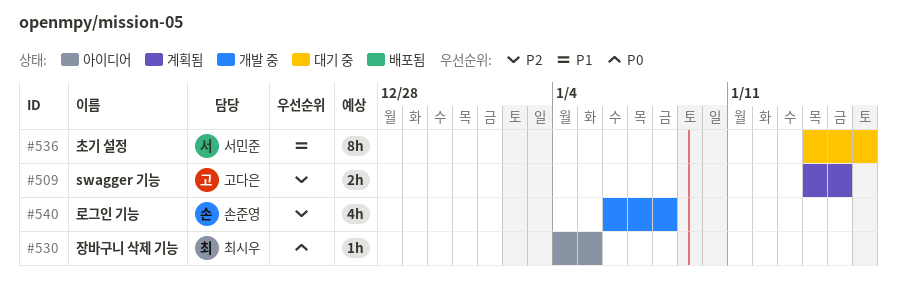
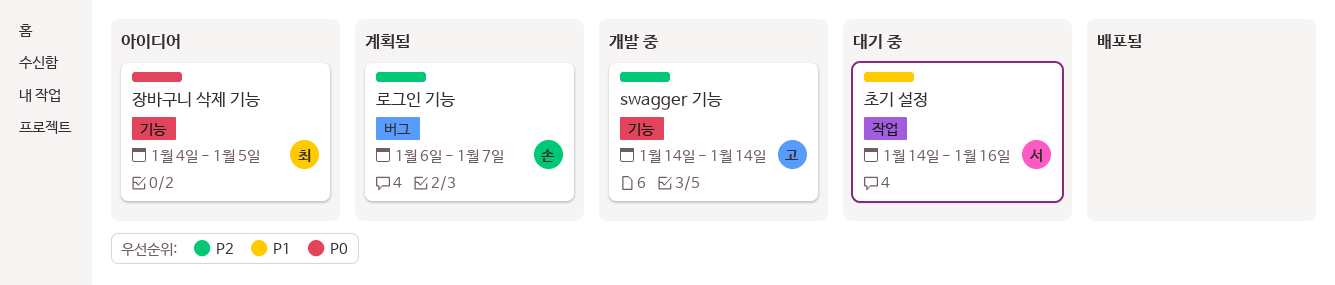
swagger 기능, status: 계획됨 -> 개발 중
swagger 기능, due: Jan 15 -> Jan 14
로그인 기능, status: 개발 중 -> 계획됨
로그인 기능, due: Jan 8 -> Jan 7

